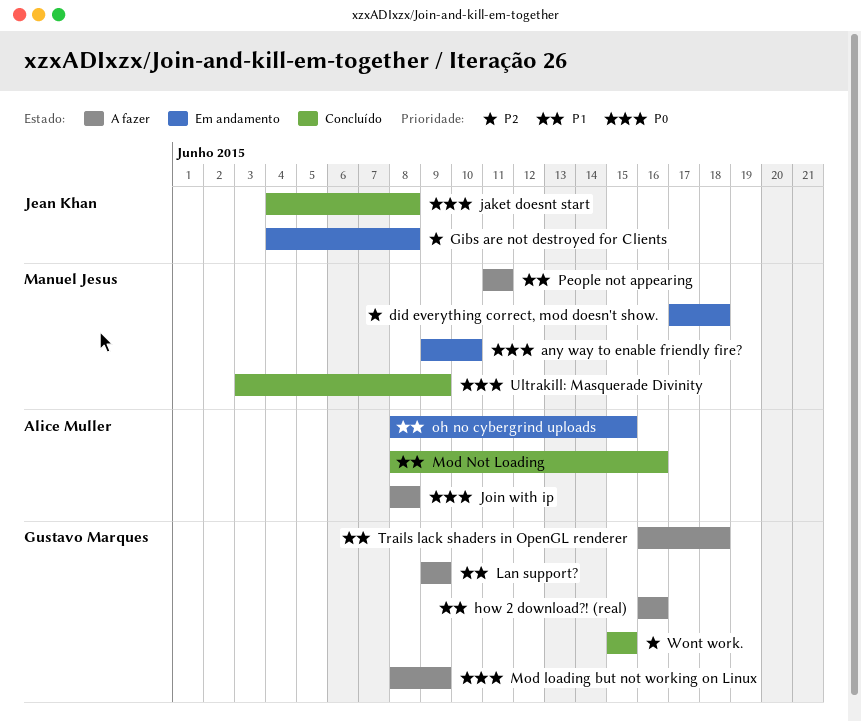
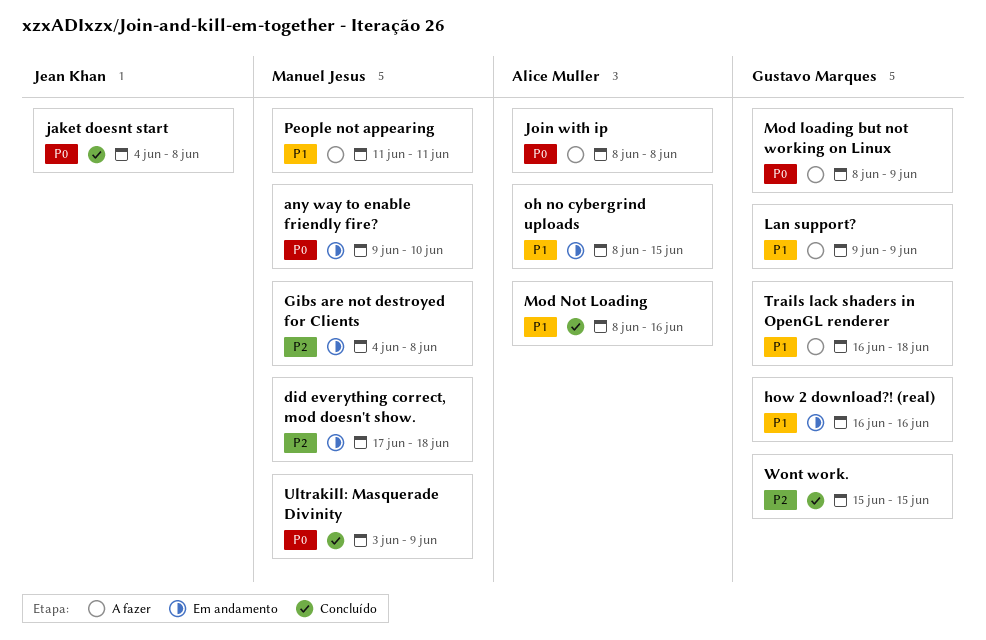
Gibs are not destroyed for Clients, owner: Jean Khan -> Manuel Jesus
how 2 download?! (real), status: A fazer -> Em andamento

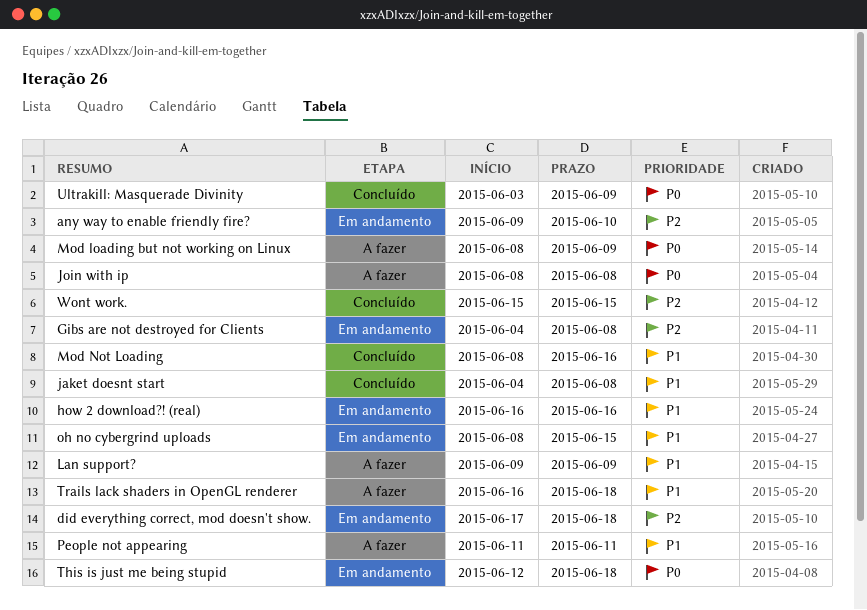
any way to enable friendly fire?, priority: P0 -> P2
jaket doesnt start, priority: P0 -> P1
This is just me being stupid: none -> present

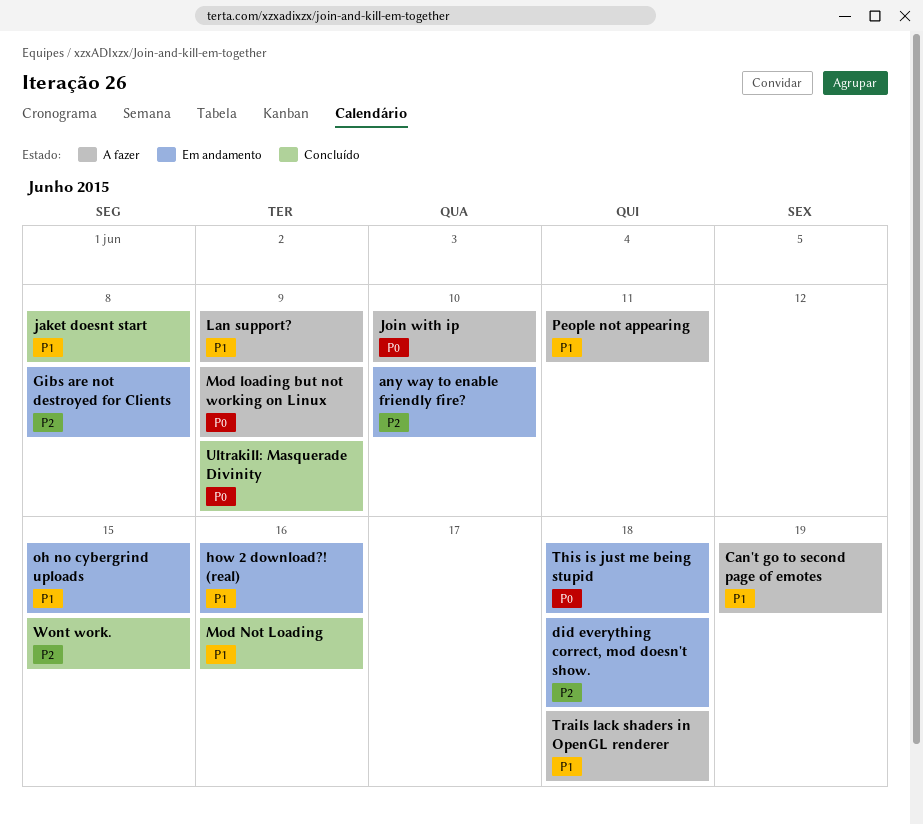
Can't go to second page of emotes: none -> present
Join with ip, due: Jun 8 -> Jun 10

